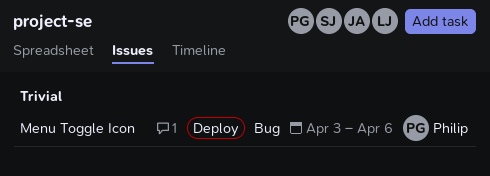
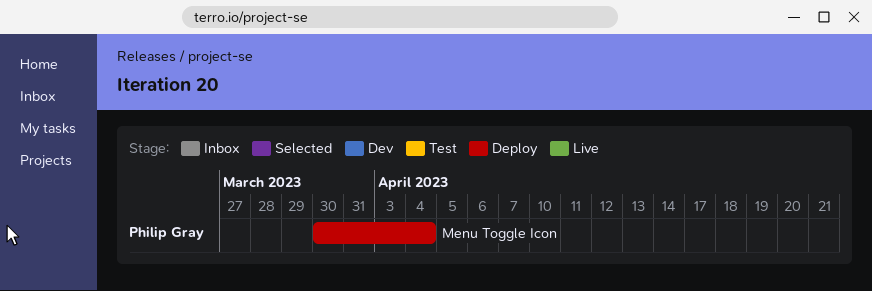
Menu Toggle Icon, start: Apr 3 -> Mar 30
Menu Toggle Icon, due: Apr 6 -> Apr 4

